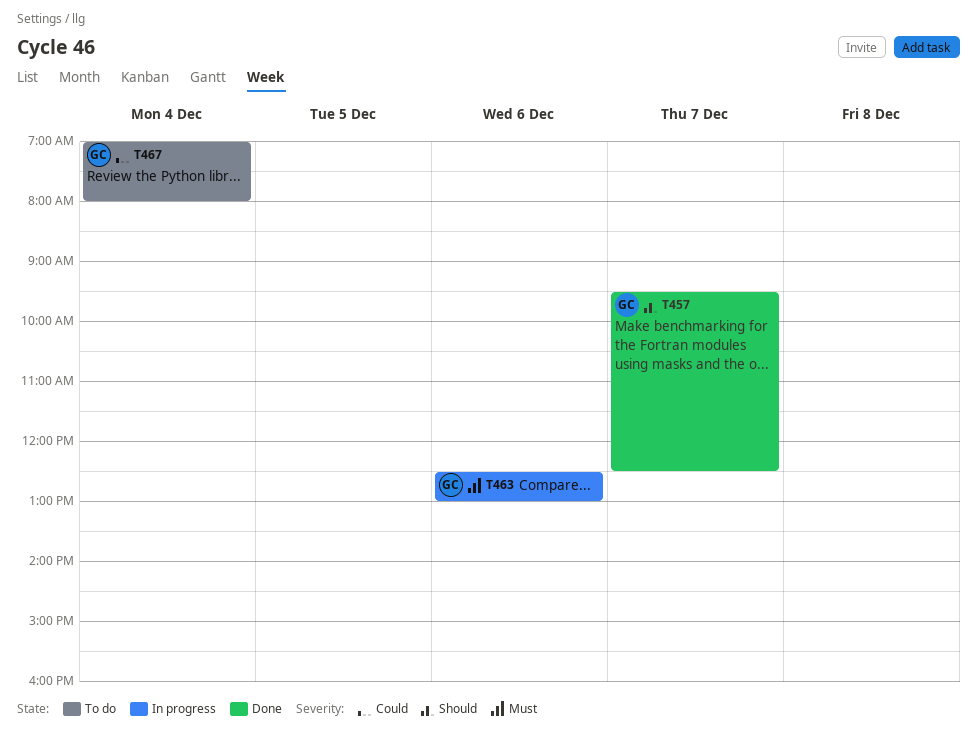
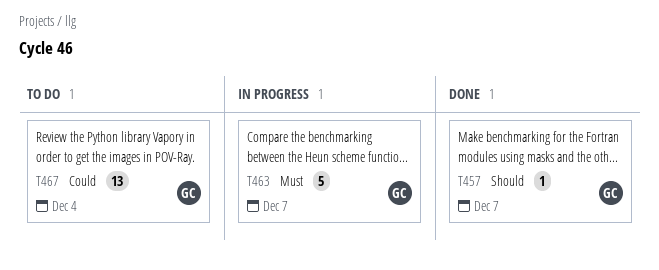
T463, day: Dec 6 -> Dec 7

